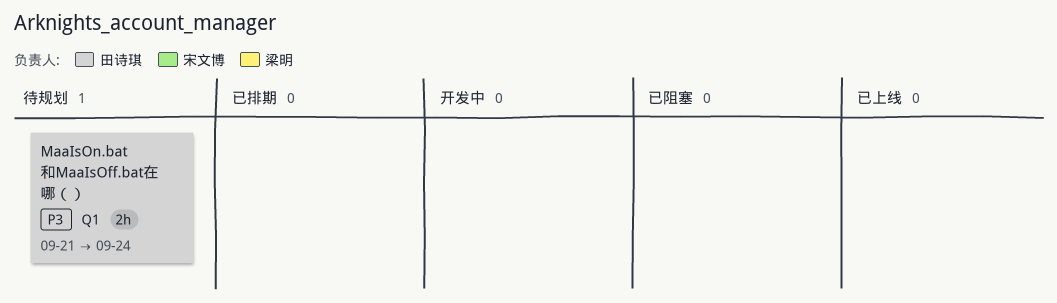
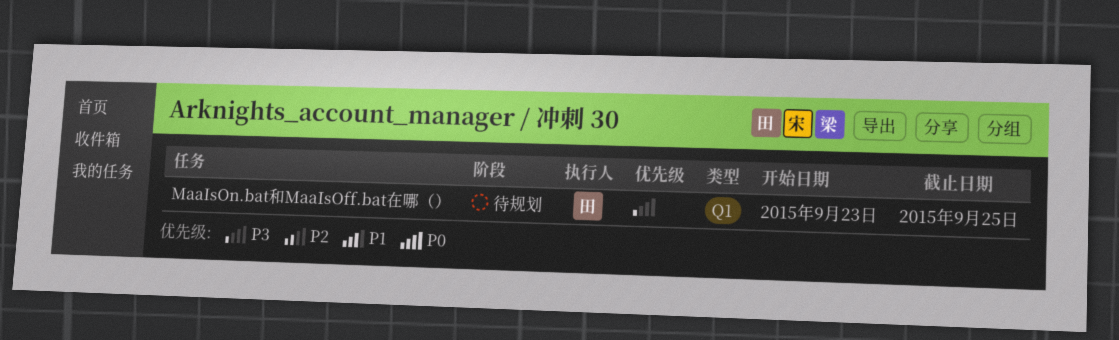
MaaIsOn.bat和MaaIsOff.bat在哪（）, start: Sep 21 -> Sep 23
MaaIsOn.bat和MaaIsOff.bat在哪（）, due: Sep 24 -> Sep 25

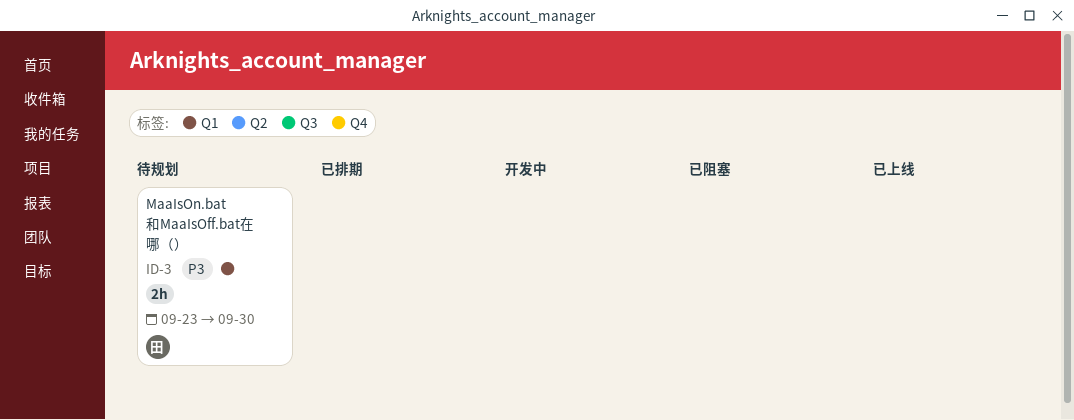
MaaIsOn.bat和MaaIsOff.bat在哪（）, due: Sep 25 -> Sep 30

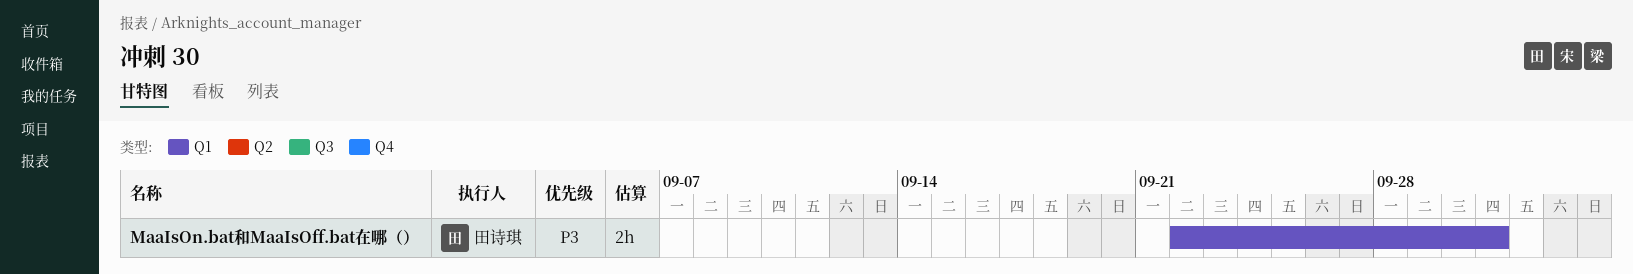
MaaIsOn.bat和MaaIsOff.bat在哪（）, start: Sep 23 -> Sep 22
MaaIsOn.bat和MaaIsOff.bat在哪（）, due: Sep 30 -> Oct 1

